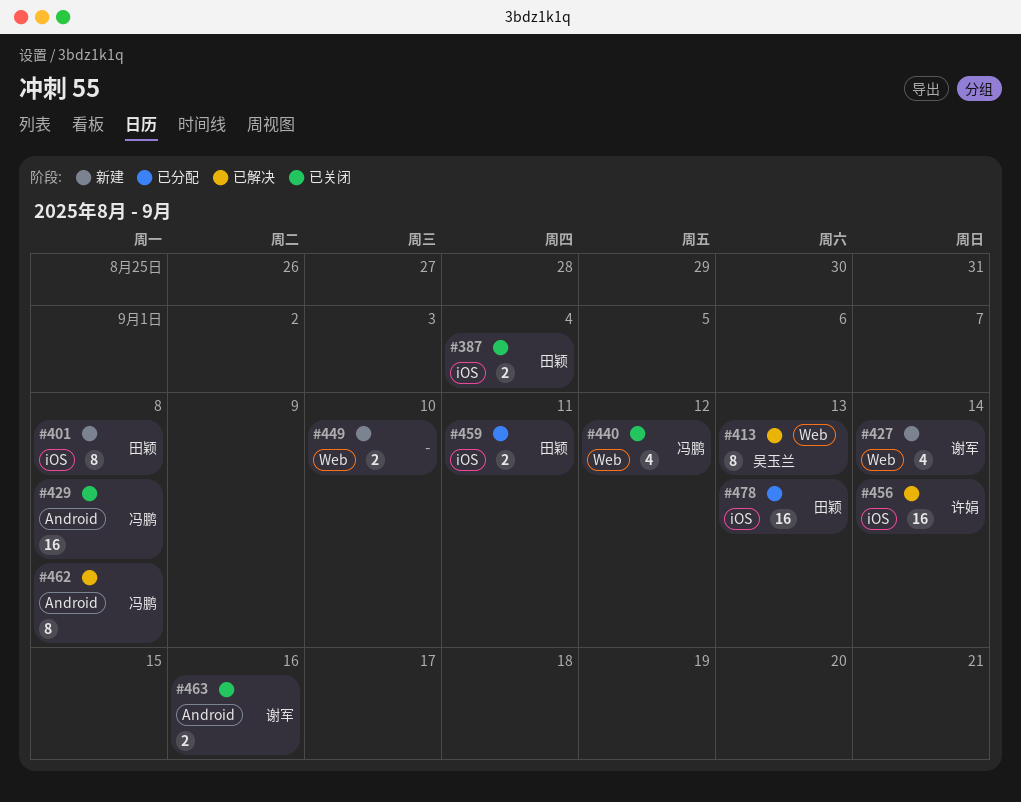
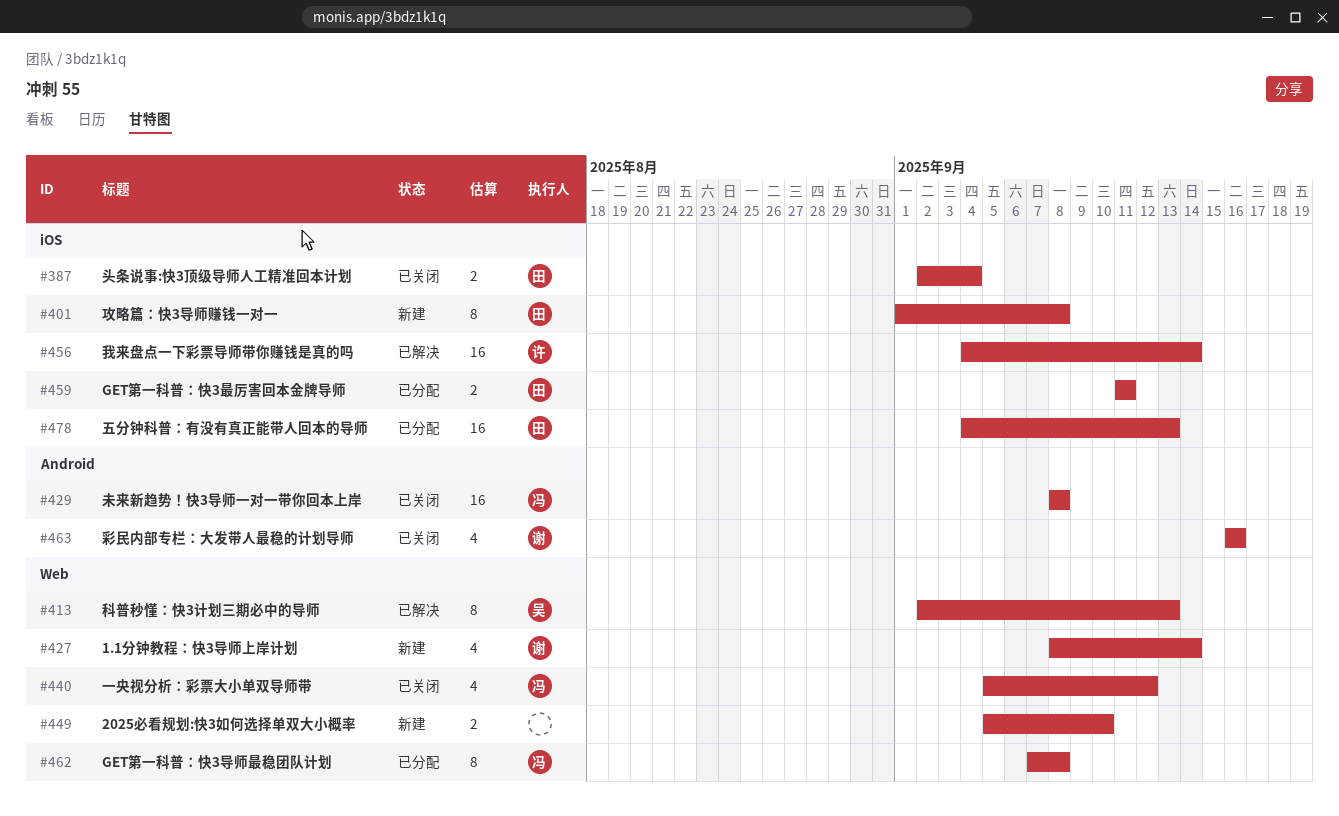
#462, status: 已解决 -> 已分配
#462, label: Android -> Web
#463, estimate: 2 -> 4

